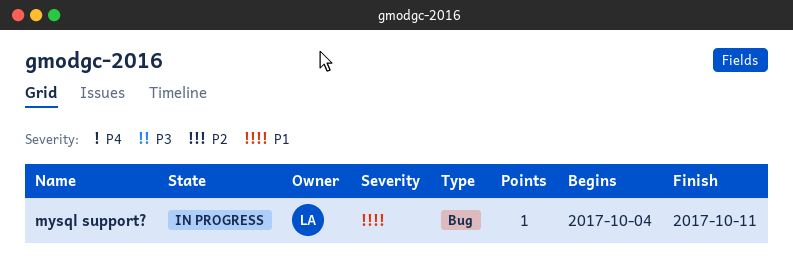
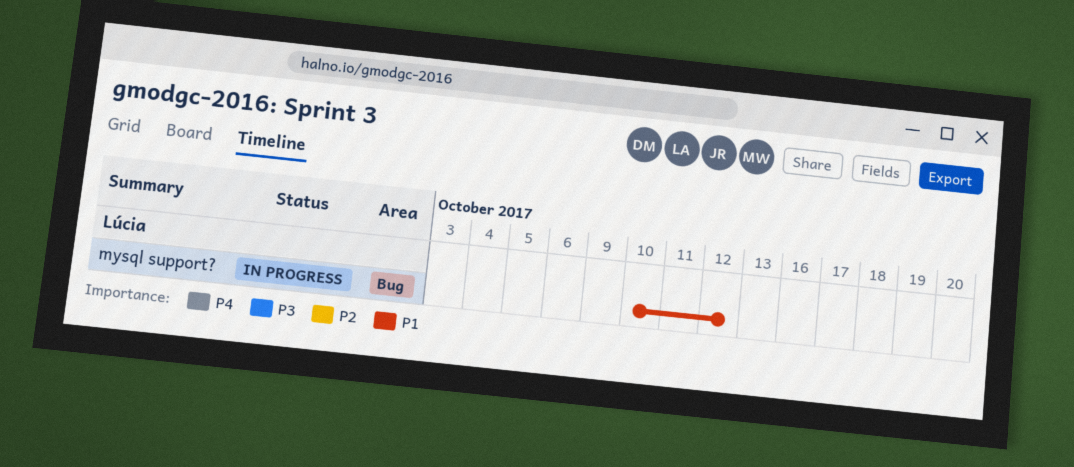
mysql support?, start: Oct 4 -> Oct 10
mysql support?, due: Oct 11 -> Oct 12

